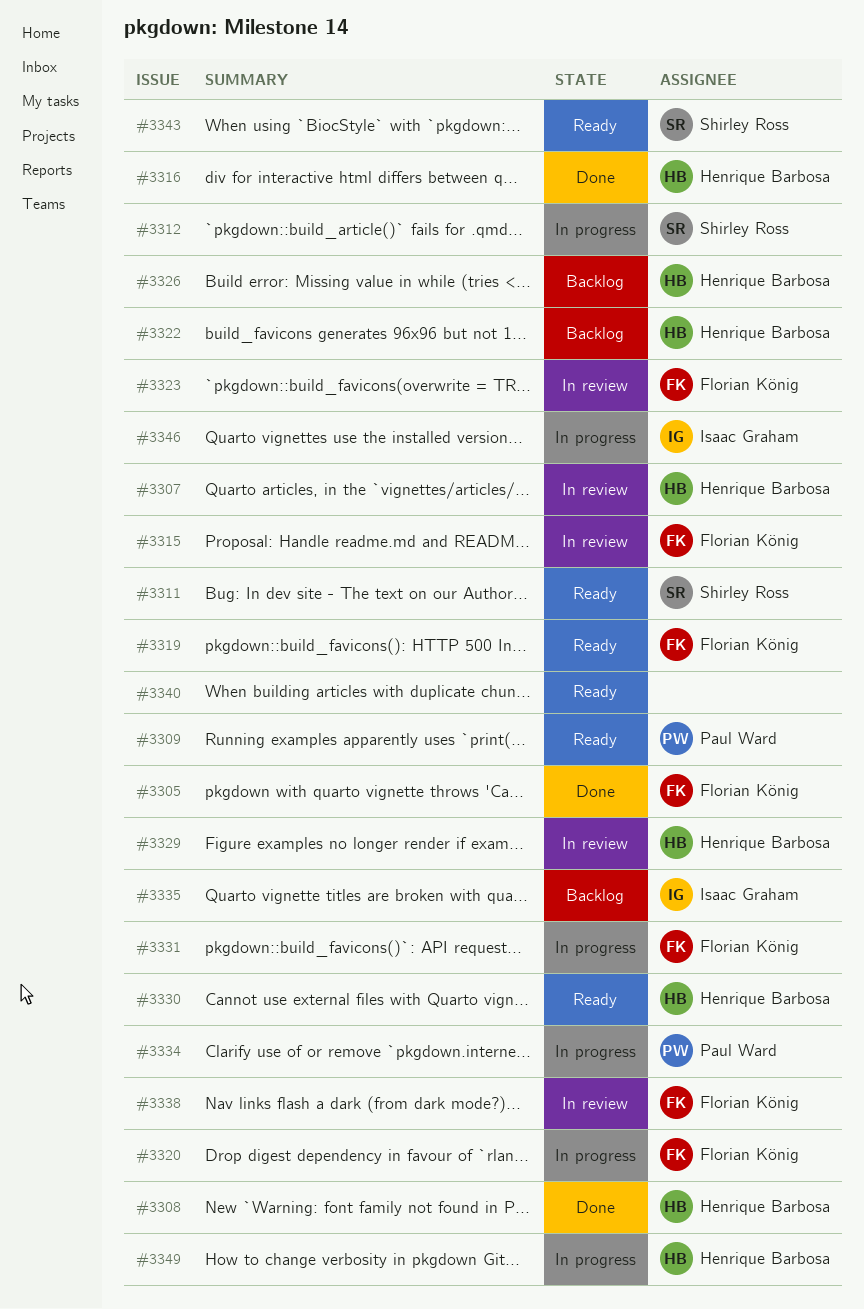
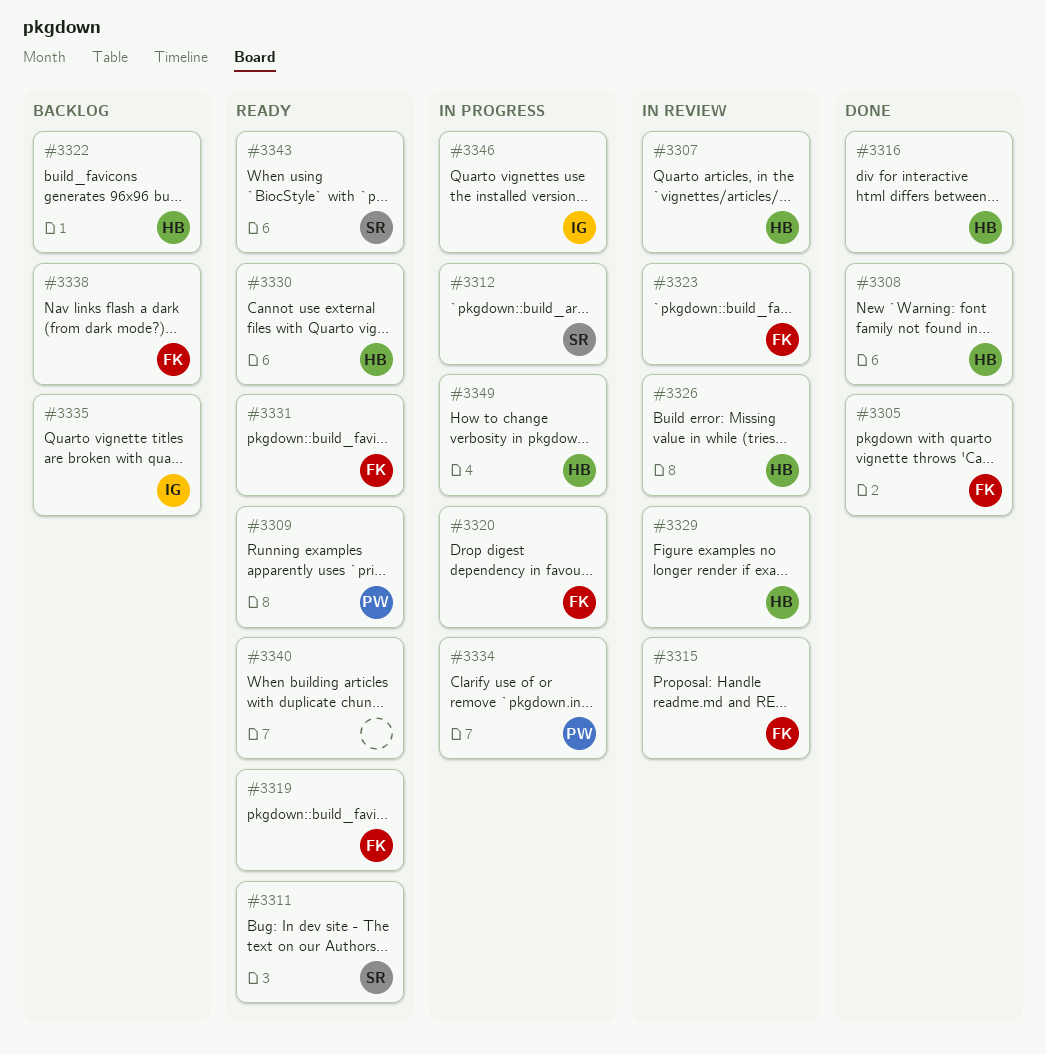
#3326, status: Backlog -> In review
#3331, status: In progress -> Ready
#3338, status: In review -> Backlog

